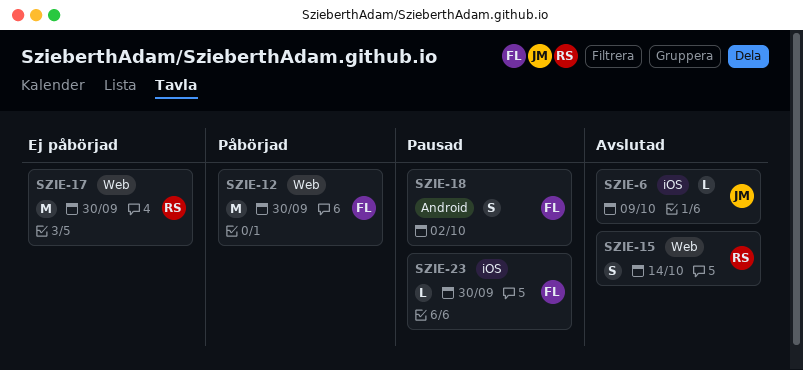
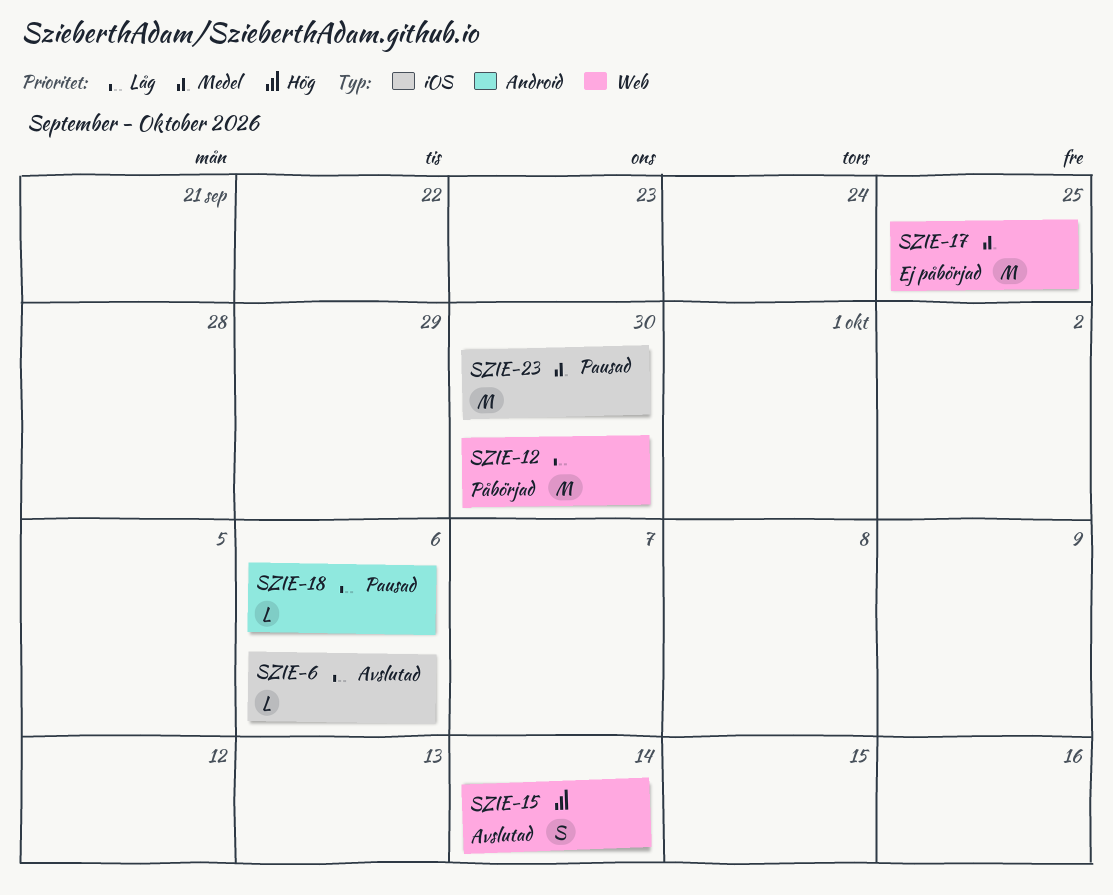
SZIE-6, due: Oct 9 -> Oct 6
SZIE-17, due: Sep 30 -> Sep 25
SZIE-18, estimate: S -> L
SZIE-18, due: Oct 2 -> Oct 6
SZIE-23, estimate: L -> M

